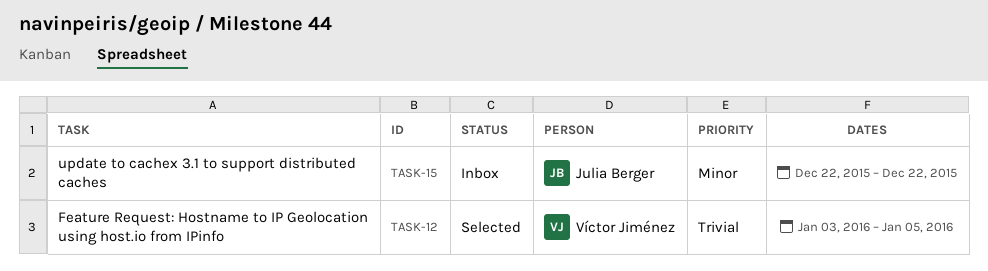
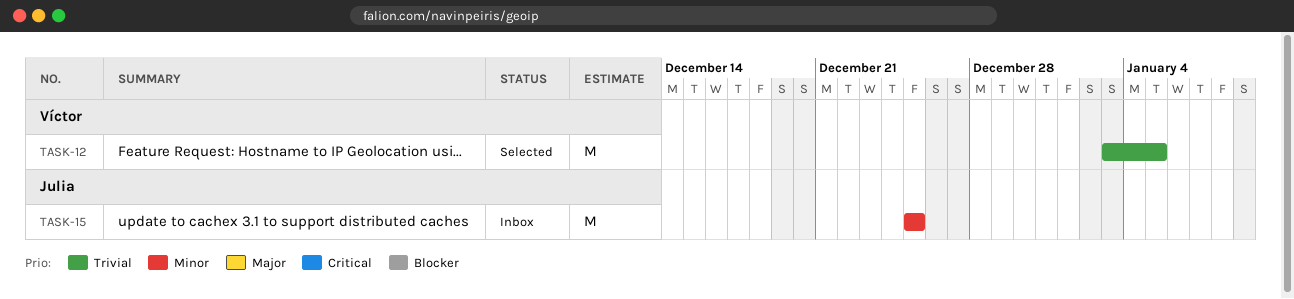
TASK-15, start: Dec 22 -> Dec 25
TASK-15, due: Dec 22 -> Dec 25

